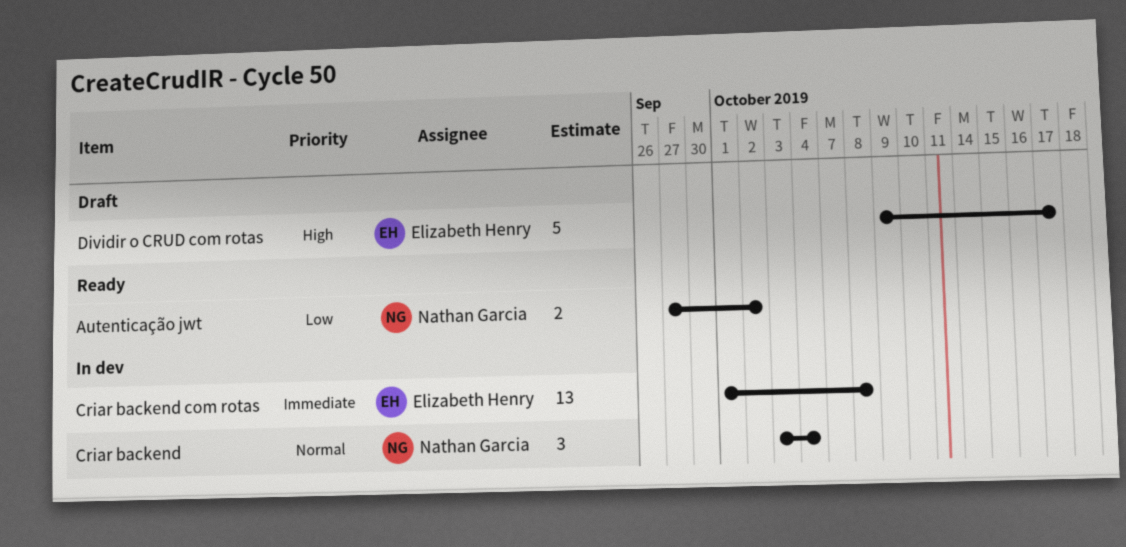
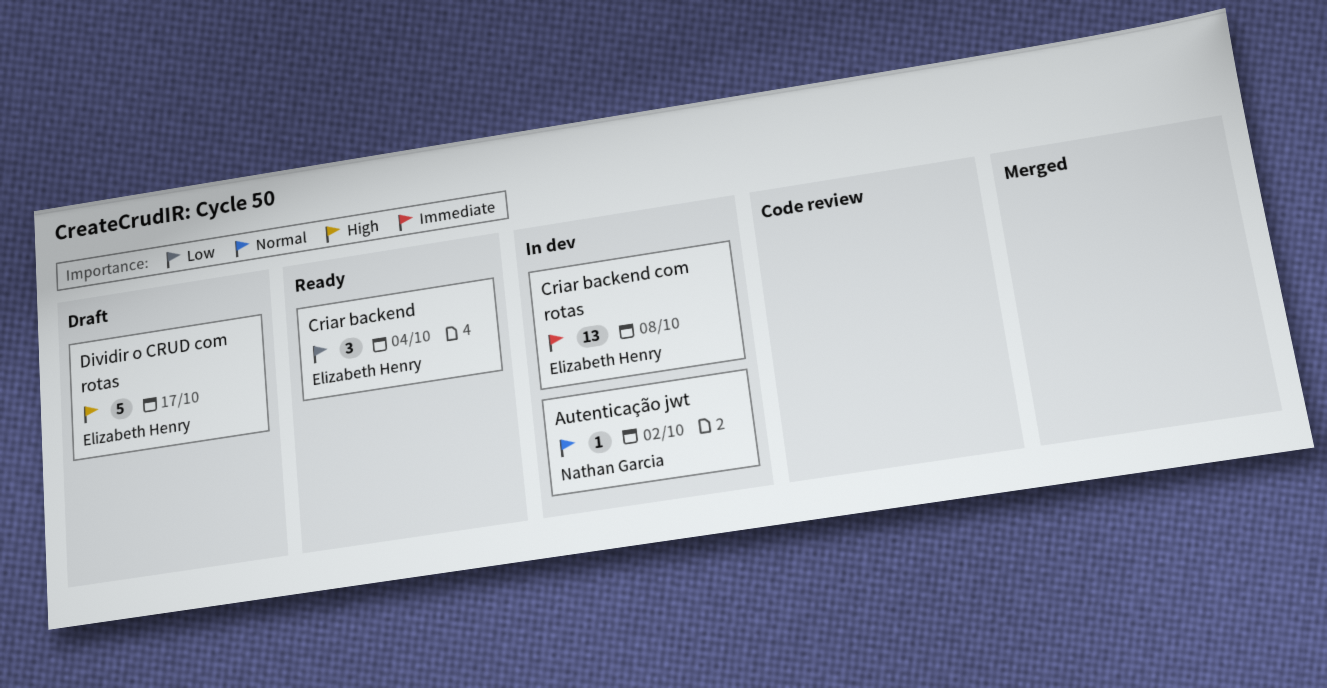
Autenticação jwt, status: Ready -> In dev
Autenticação jwt, priority: Low -> Normal
Autenticação jwt, estimate: 2 -> 1
Criar backend, status: In dev -> Ready
Criar backend, owner: Nathan Garcia -> Elizabeth Henry
Criar backend, priority: Normal -> Low

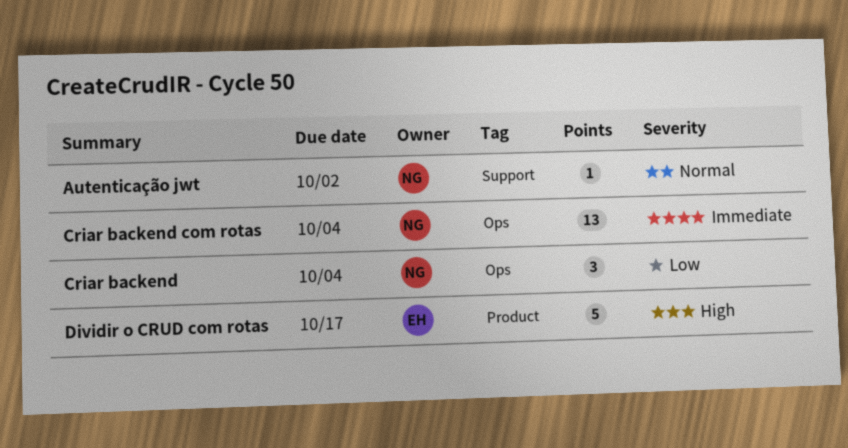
Criar backend, owner: Elizabeth Henry -> Nathan Garcia
Criar backend com rotas, owner: Elizabeth Henry -> Nathan Garcia
Criar backend com rotas, due: Oct 8 -> Oct 4

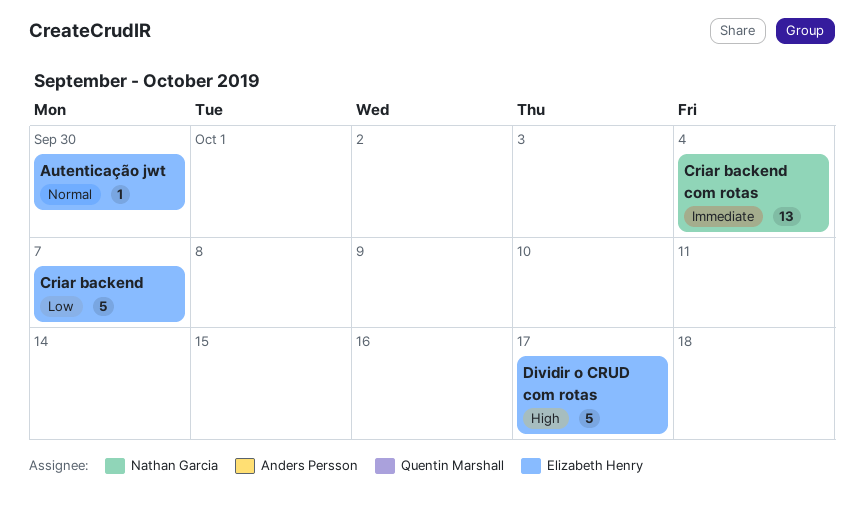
Autenticação jwt, owner: Nathan Garcia -> Elizabeth Henry
Autenticação jwt, due: Oct 2 -> Sep 30
Criar backend, owner: Nathan Garcia -> Elizabeth Henry
Criar backend, estimate: 3 -> 5
Criar backend, due: Oct 4 -> Oct 7

